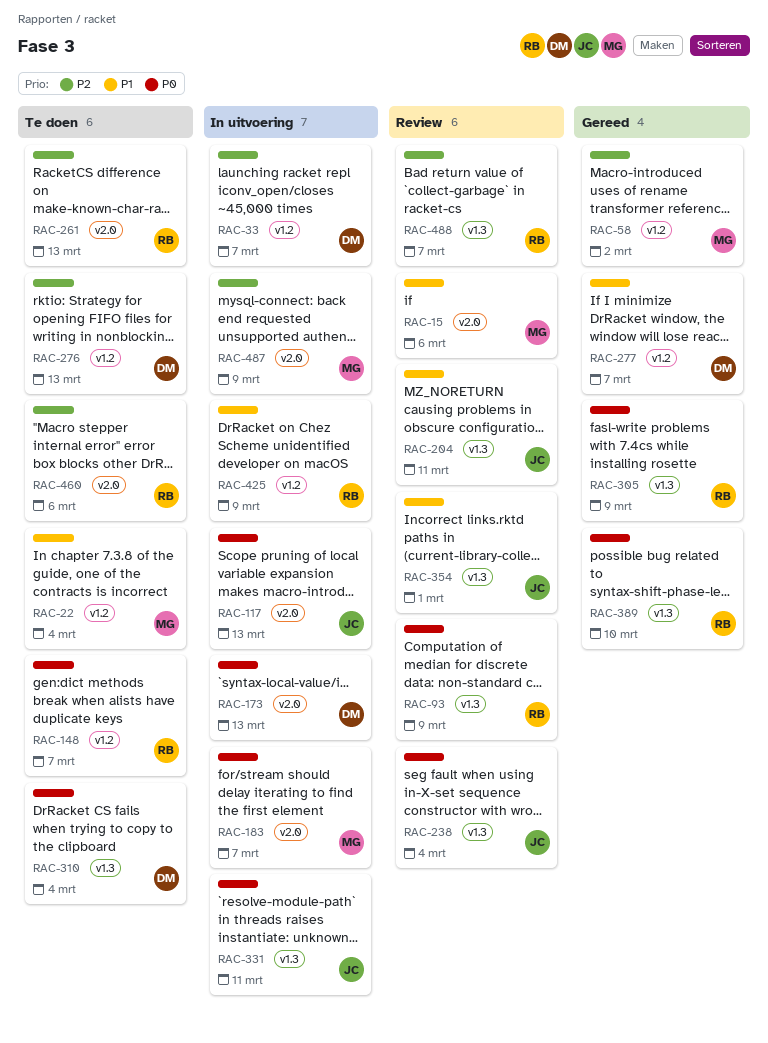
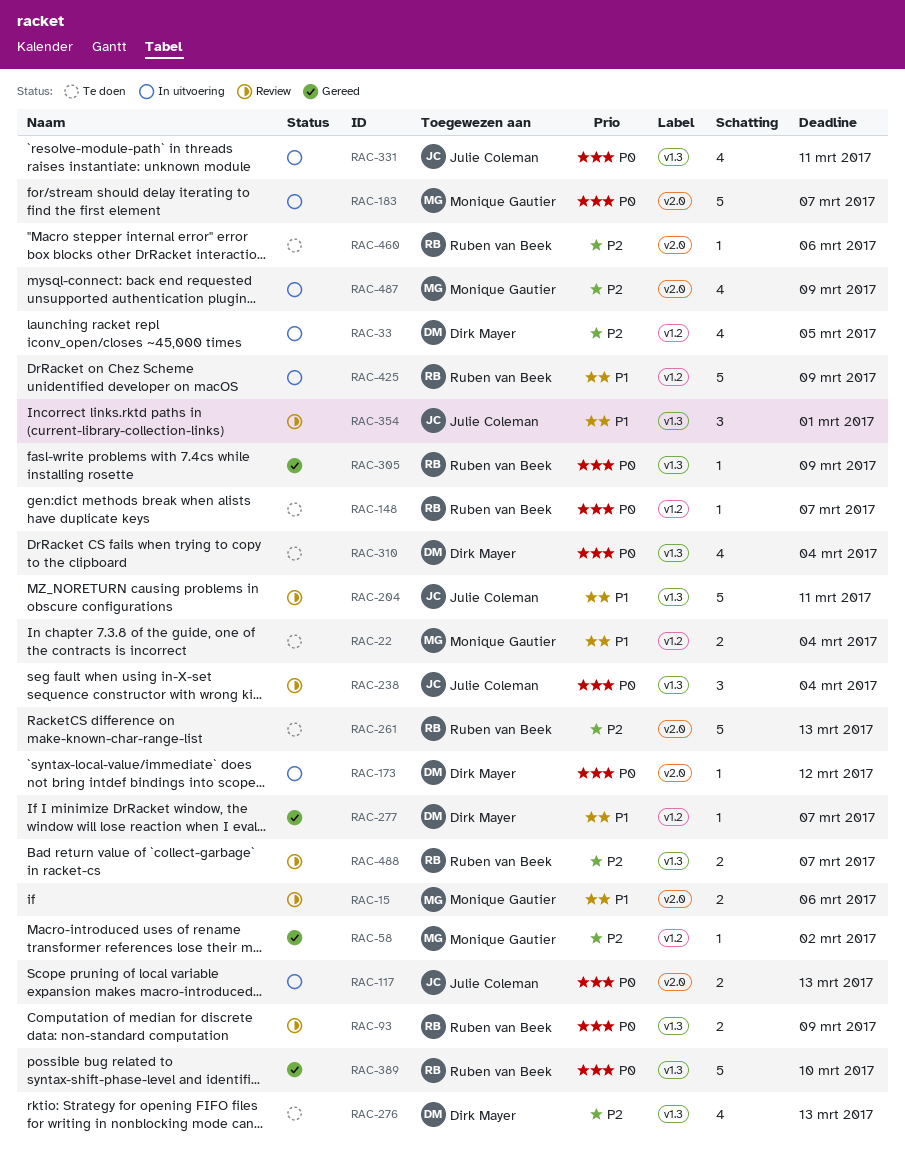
RAC-33, due: Mar 7 -> Mar 5
RAC-173, due: Mar 13 -> Mar 12
RAC-276, label: v1.2 -> v1.3

